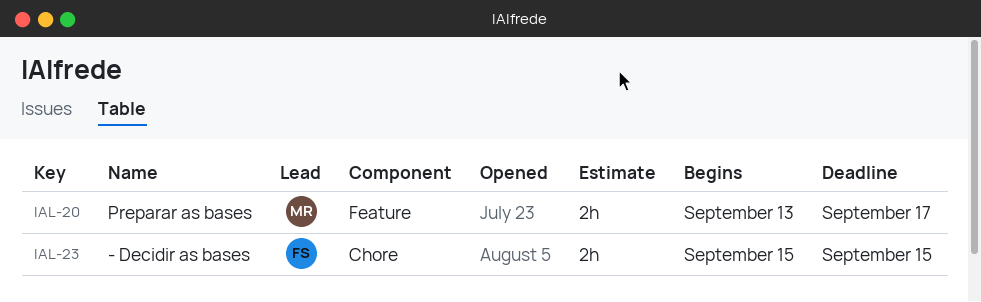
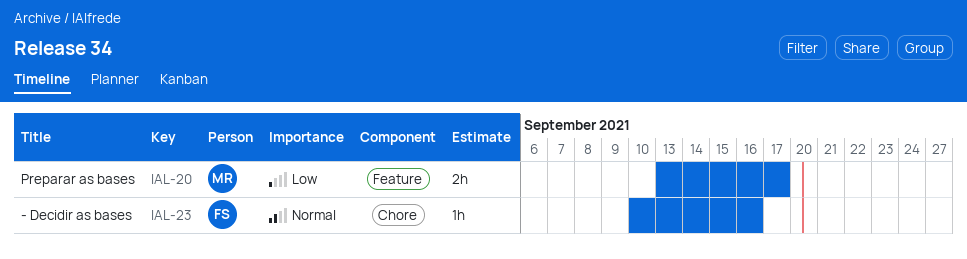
IAL-23, estimate: 2h -> 1h
IAL-23, start: Sep 15 -> Sep 10
IAL-23, due: Sep 15 -> Sep 16

